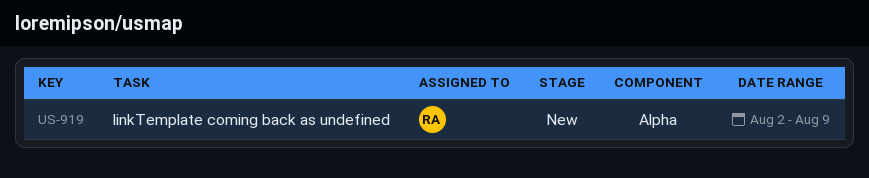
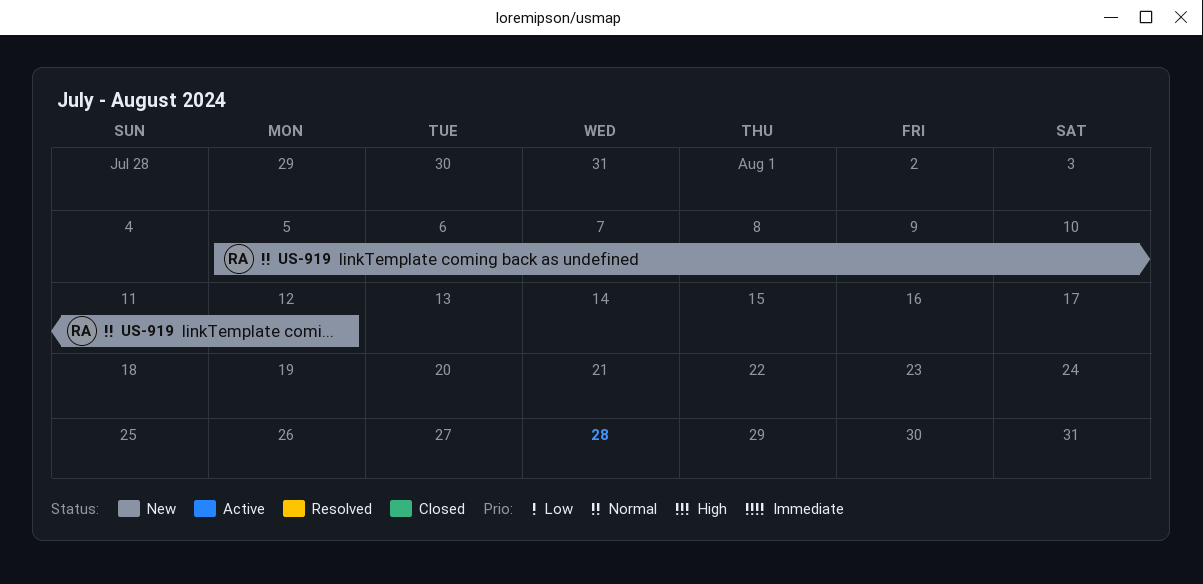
US-919, start: Aug 2 -> Aug 5
US-919, due: Aug 9 -> Aug 12

